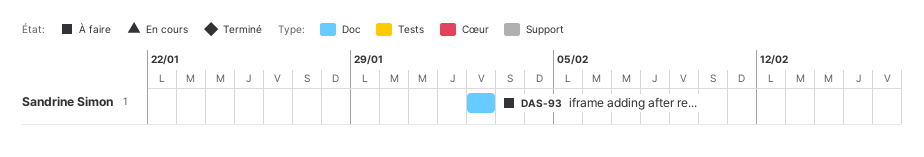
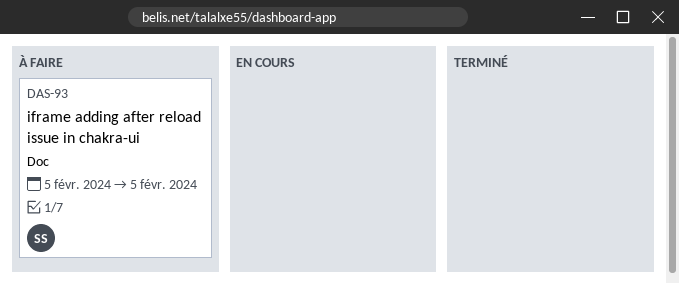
DAS-93, start: Feb 2 -> Feb 5
DAS-93, due: Feb 2 -> Feb 5

